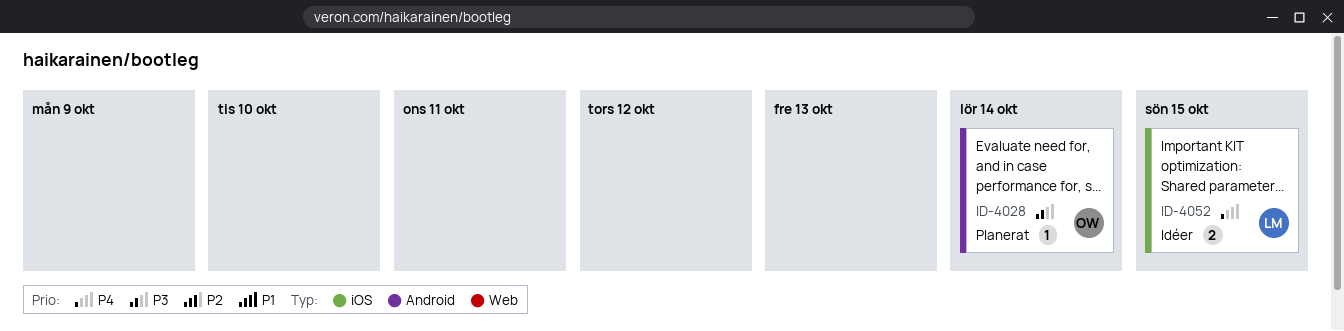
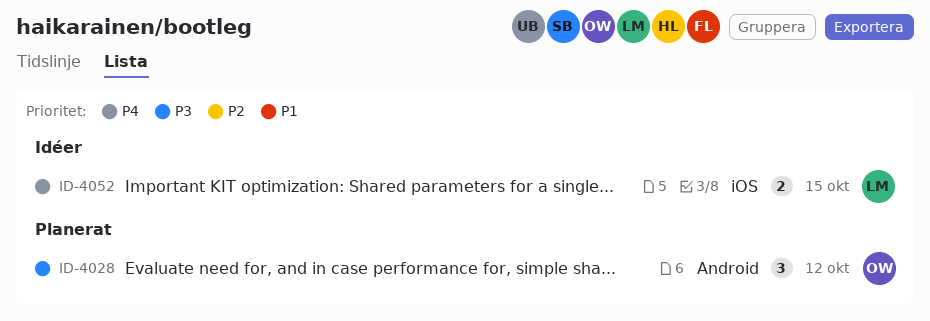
ID-4028, estimate: 1 -> 3
ID-4028, due: Oct 14 -> Oct 12

